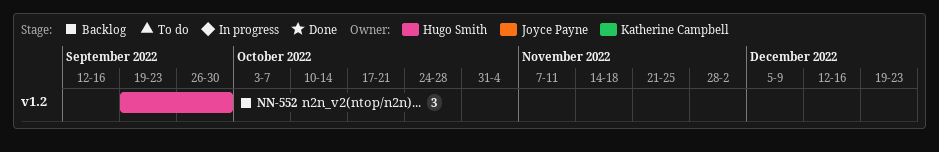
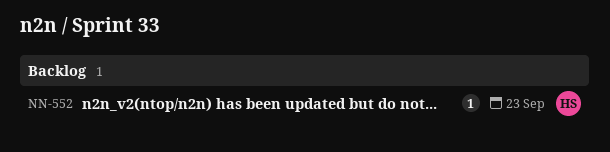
NN-552, estimate: 3 -> 1
NN-552, due: Sep 30 -> Sep 23

